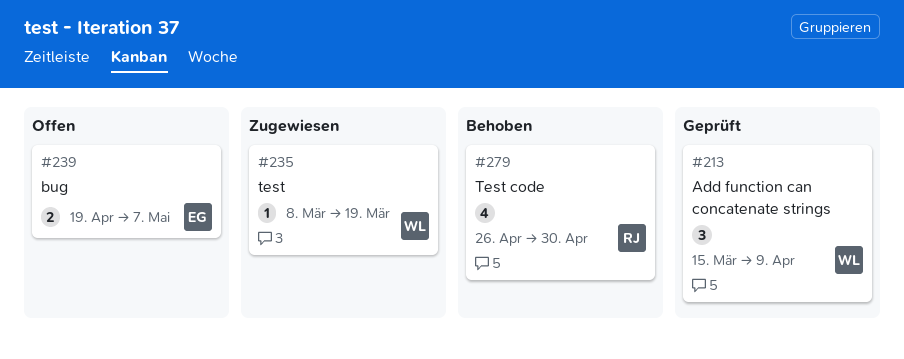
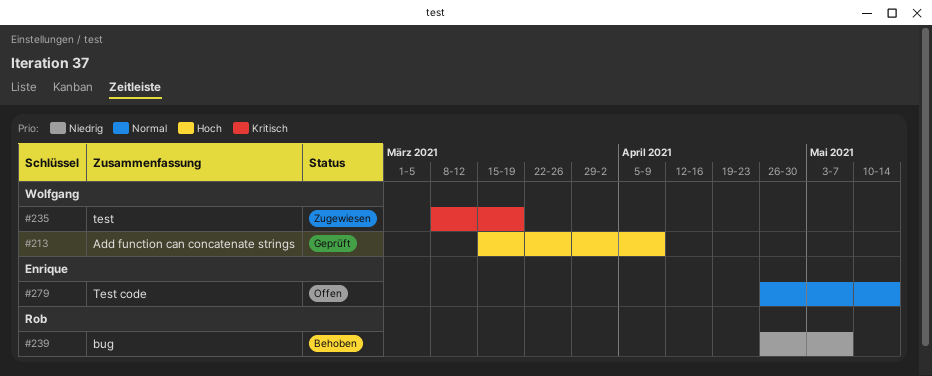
#239, status: Offen -> Behoben
#239, owner: Enrique -> Rob
#239, start: Apr 19 -> Apr 26
#279, status: Behoben -> Offen
#279, owner: Rob -> Enrique
#279, due: Apr 30 -> May 14

